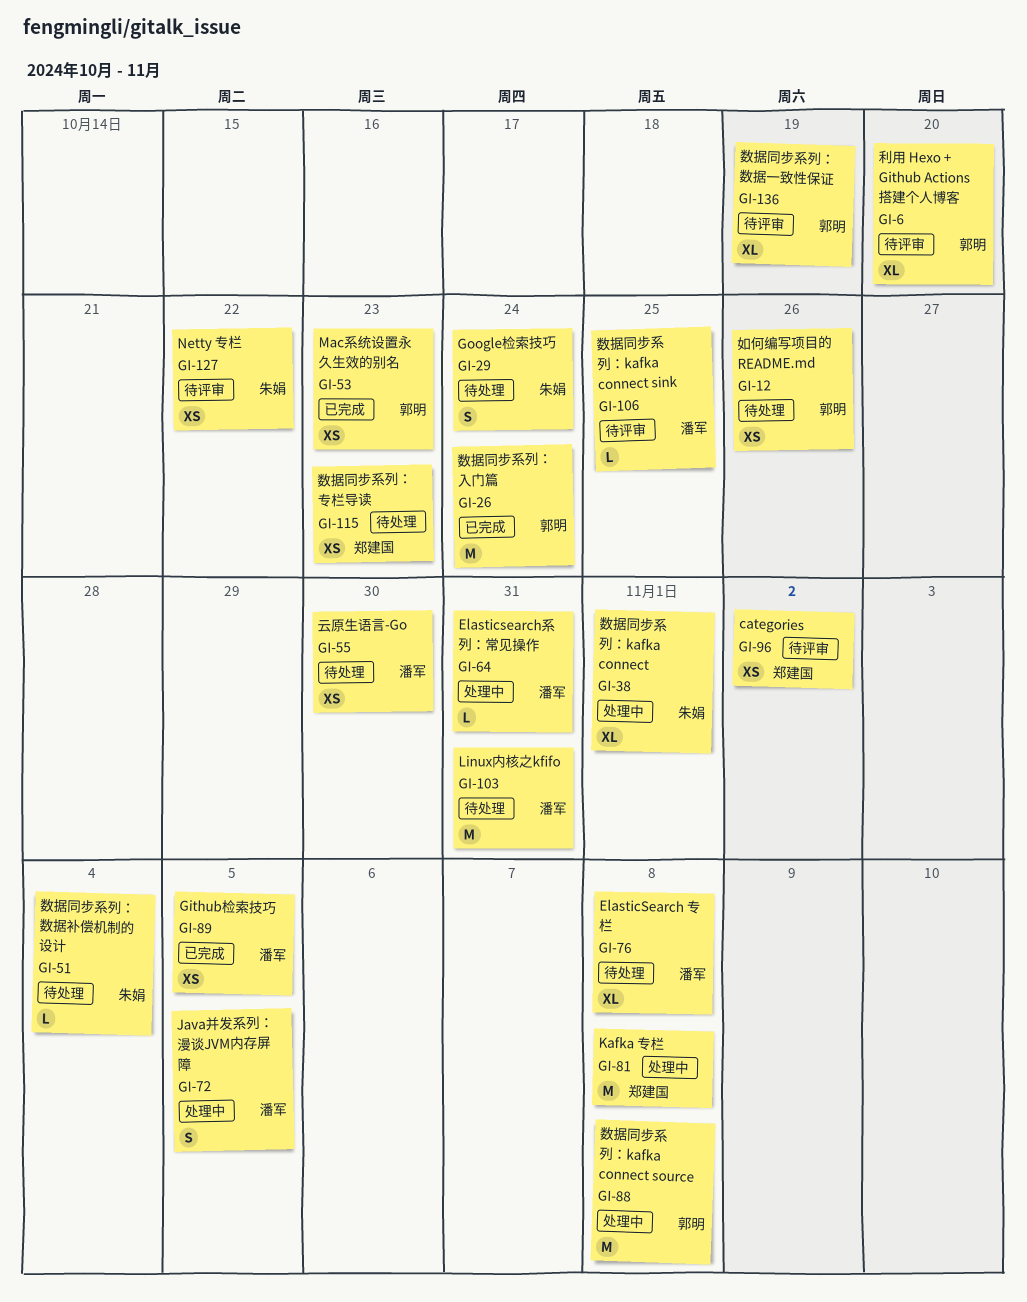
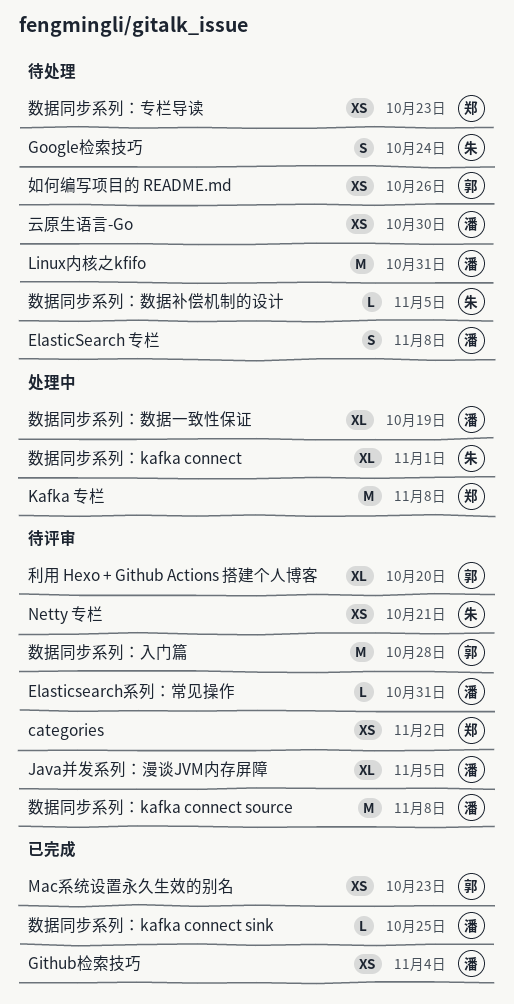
ElasticSearch 专栏, estimate: XL -> S
Elasticsearch系列：常见操作, status: 处理中 -> 待评审
Github检索技巧, due: Nov 5 -> Nov 4
Java并发系列：漫谈JVM内存屏障, status: 处理中 -> 待评审
Java并发系列：漫谈JVM内存屏障, estimate: S -> XL
Netty 专栏, due: Oct 22 -> Oct 21
数据同步系列：kafka connect sink, status: 待评审 -> 已完成
数据同步系列：kafka connect source, status: 处理中 -> 待评审
数据同步系列：kafka connect source, owner: 郭明 -> 潘军
数据同步系列：入门篇, status: 已完成 -> 待评审
数据同步系列：入门篇, due: Oct 24 -> Oct 28
数据同步系列：数据一致性保证, status: 待评审 -> 处理中
数据同步系列：数据一致性保证, owner: 郭明 -> 潘军
数据同步系列：数据补偿机制的设计, due: Nov 4 -> Nov 5

